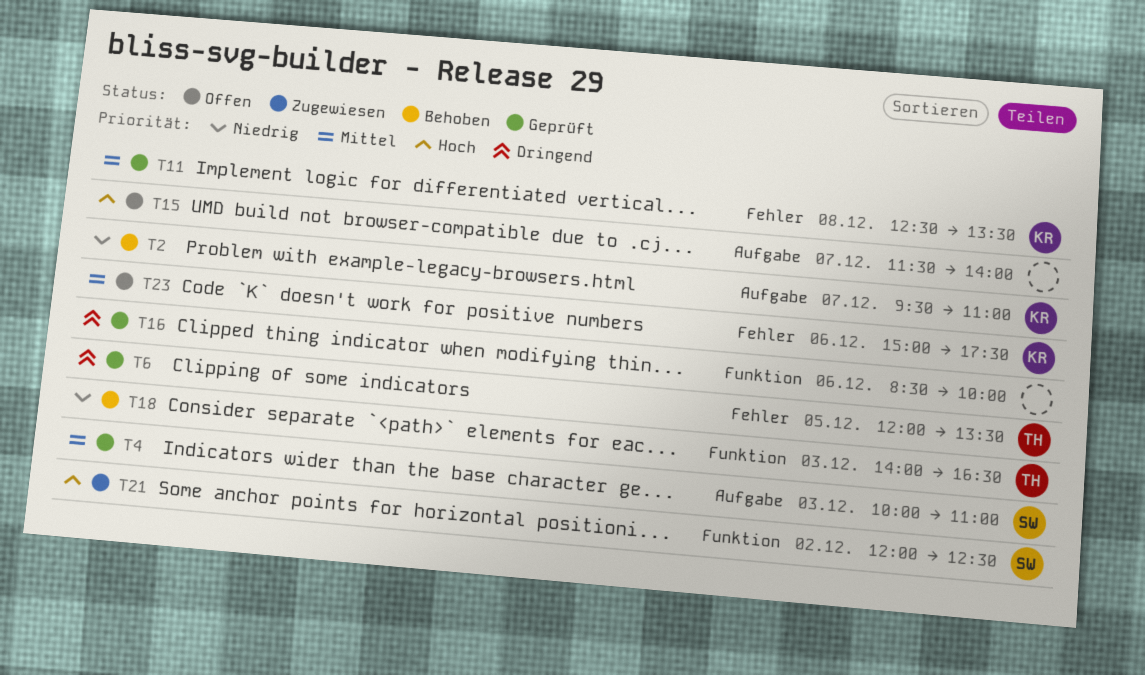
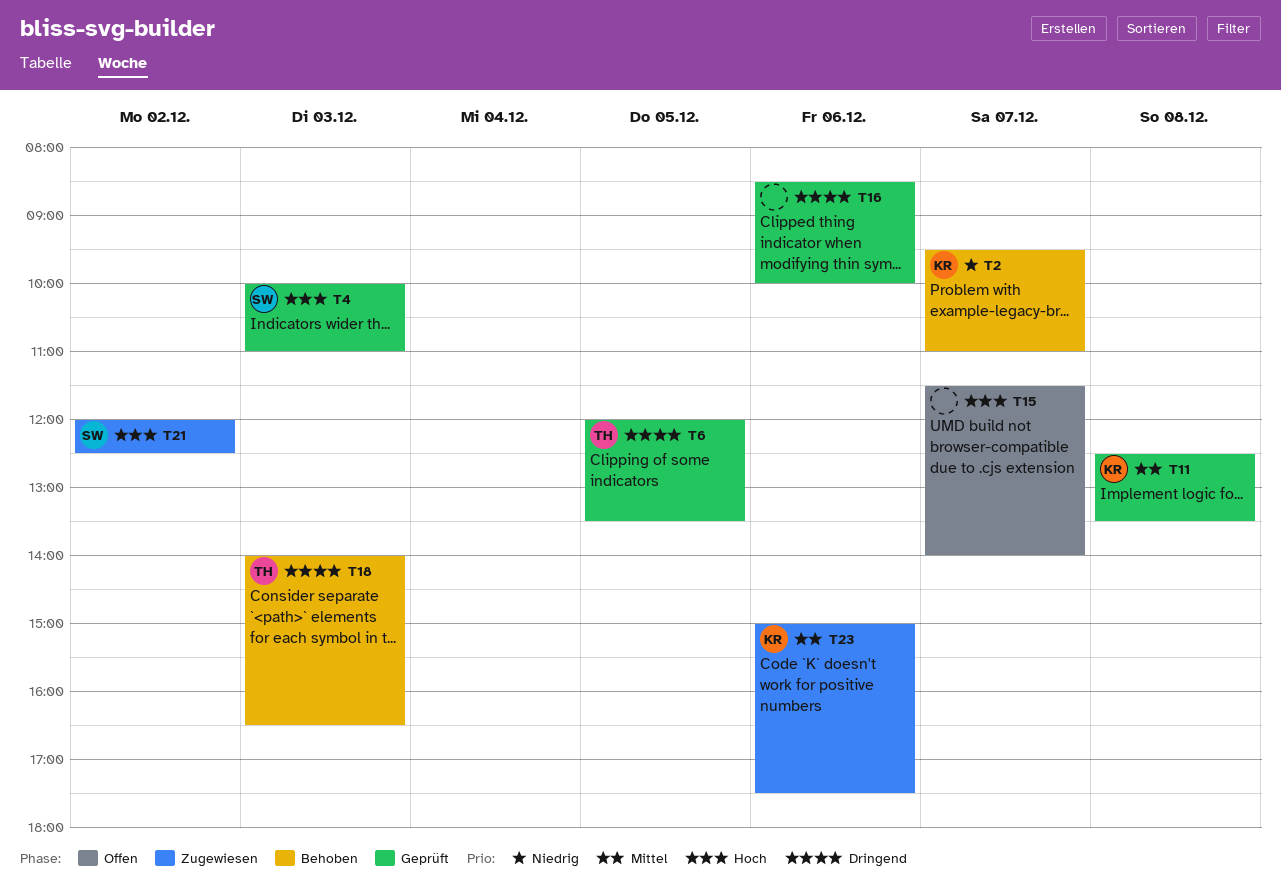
T4, priority: Mittel -> Hoch
T18, priority: Niedrig -> Dringend
T23, status: Offen -> Zugewiesen

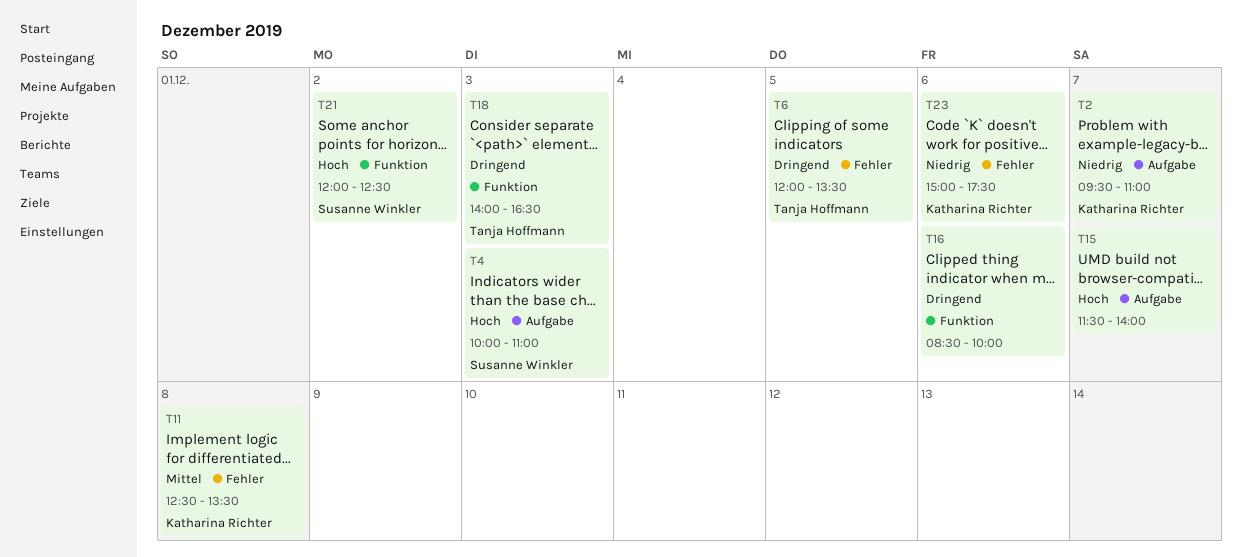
T23, priority: Mittel -> Niedrig

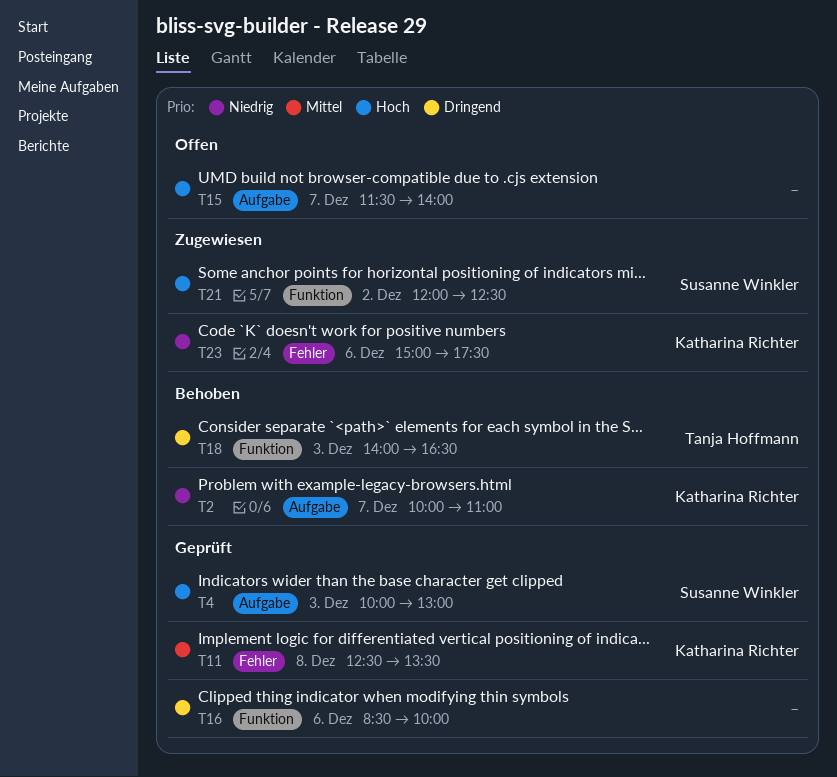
T2, begins: 09:30 -> 10:00
T4, ends: 11:00 -> 13:00
T6: present -> none

